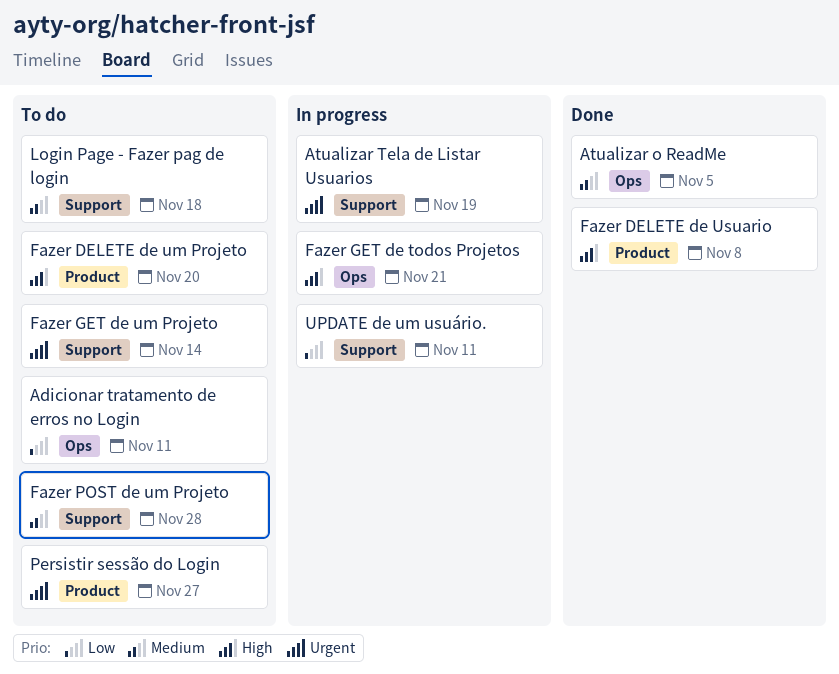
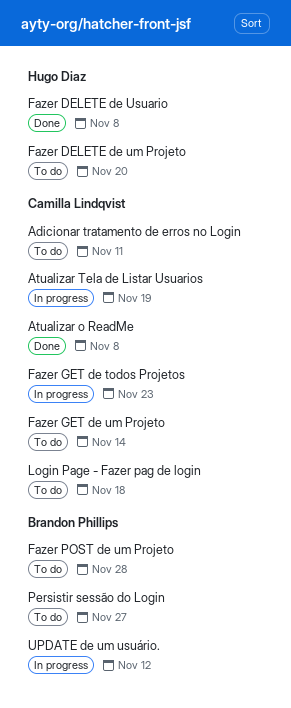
Atualizar o ReadMe, due: Nov 5 -> Nov 8
Fazer GET de todos Projetos, due: Nov 21 -> Nov 23
UPDATE de um usuário., due: Nov 11 -> Nov 12

